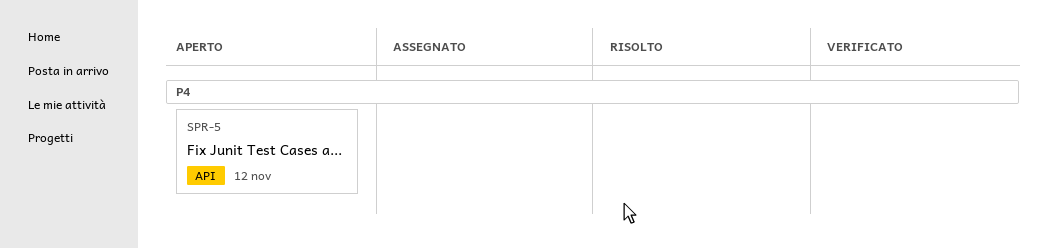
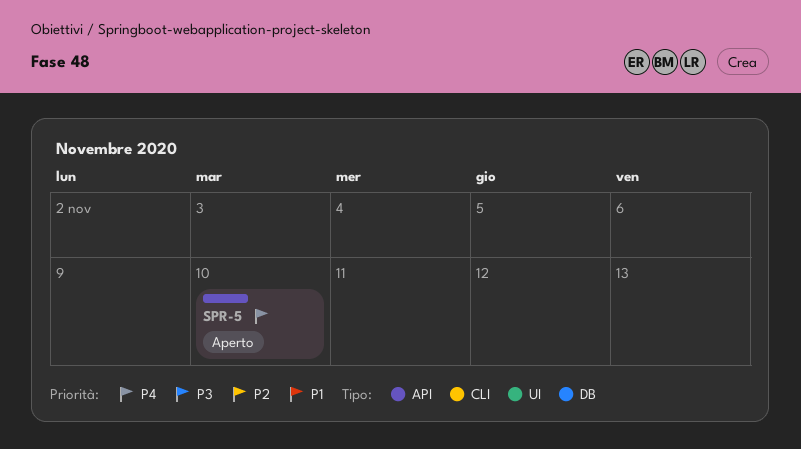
SPR-5, due: Nov 12 -> Nov 10

